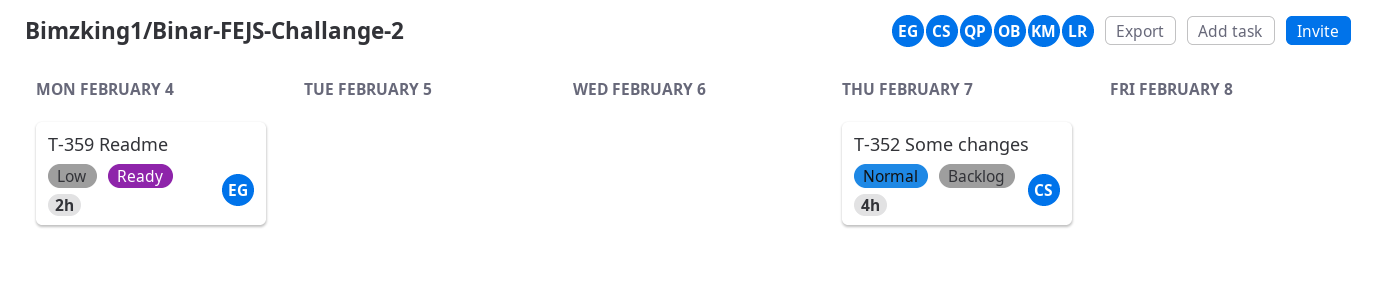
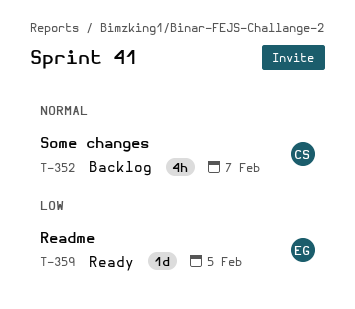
T-359, estimate: 2h -> 1d
T-359, due: Feb 4 -> Feb 5

